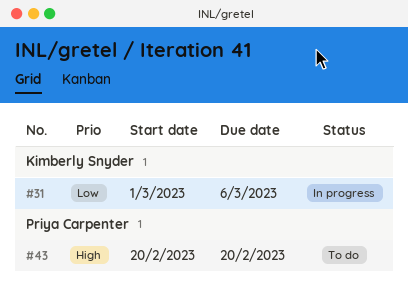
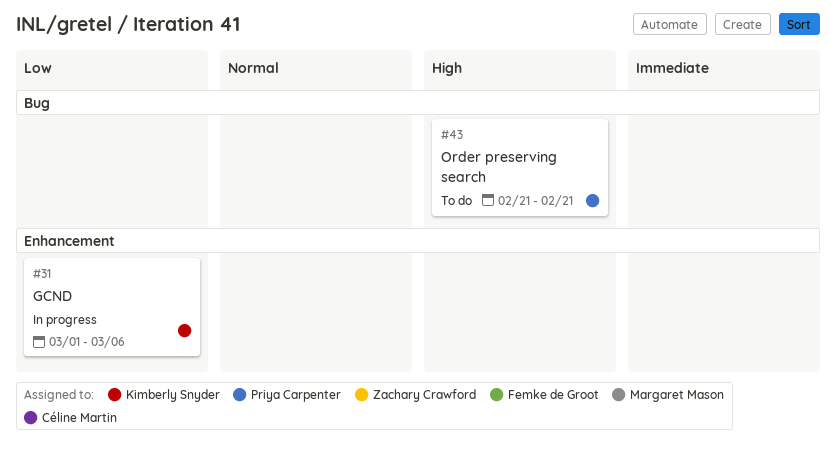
#43, start: Feb 20 -> Feb 21
#43, due: Feb 20 -> Feb 21

